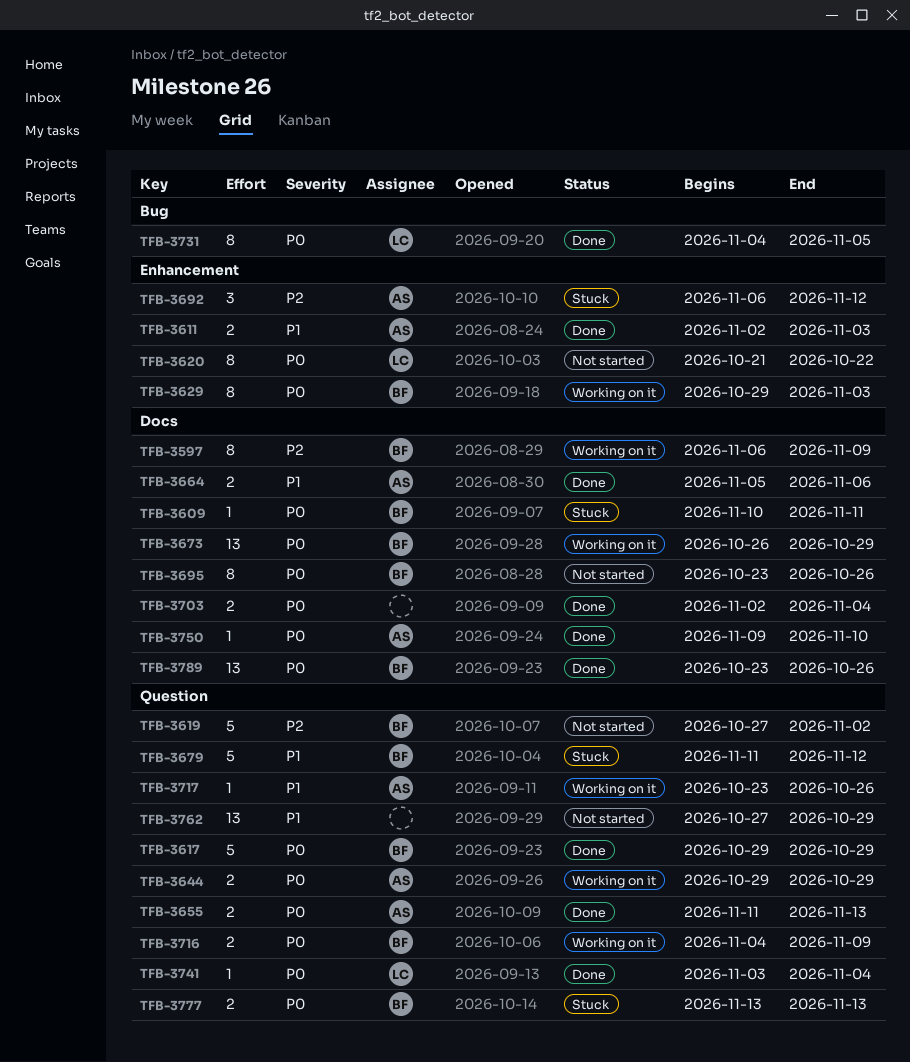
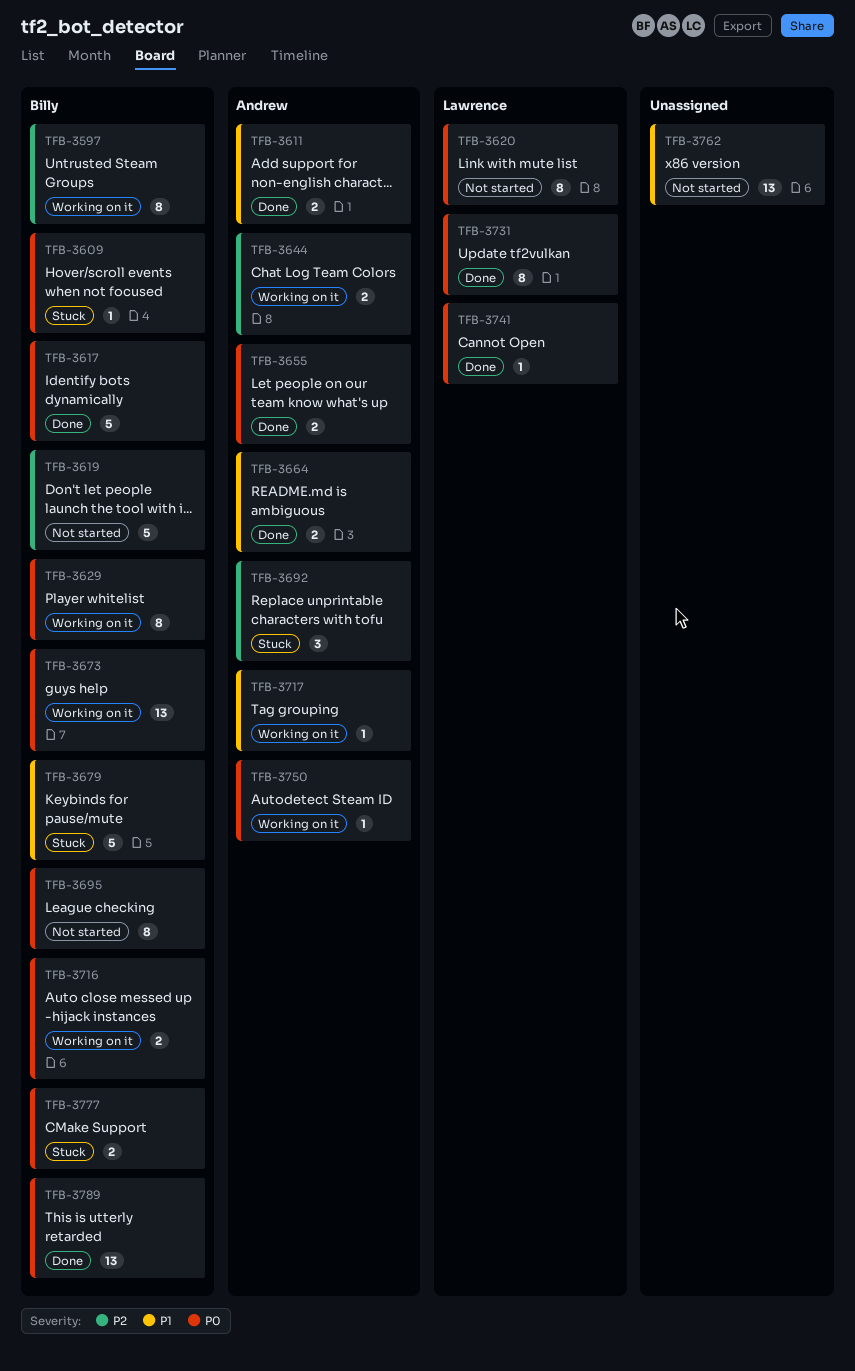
TFB-3644, priority: P0 -> P2
TFB-3703: present -> none
TFB-3750, status: Done -> Working on it

